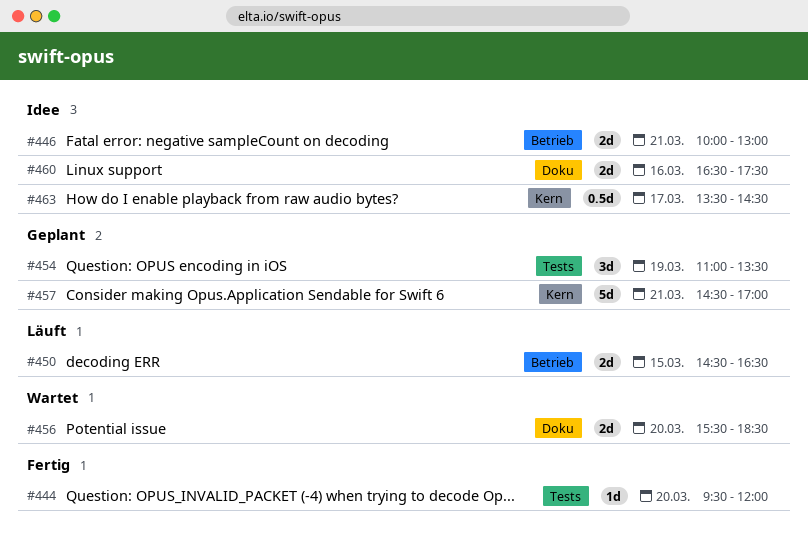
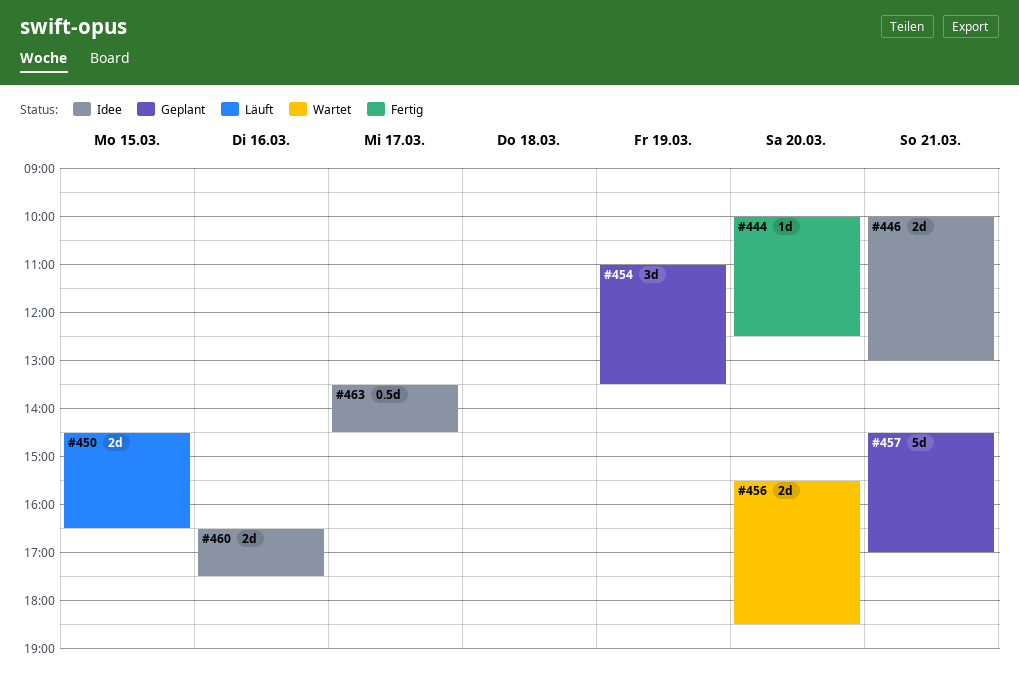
#444, begins: 09:30 -> 10:00
#444, ends: 12:00 -> 12:30

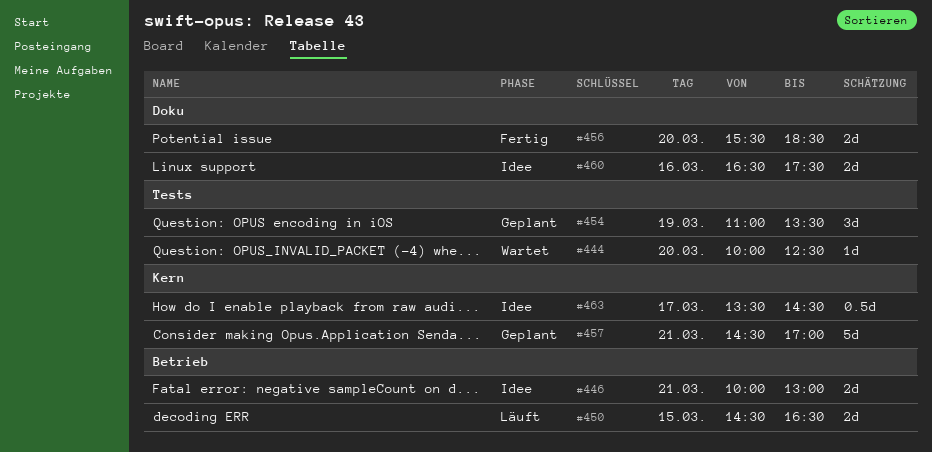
#444, status: Fertig -> Wartet
#456, status: Wartet -> Fertig

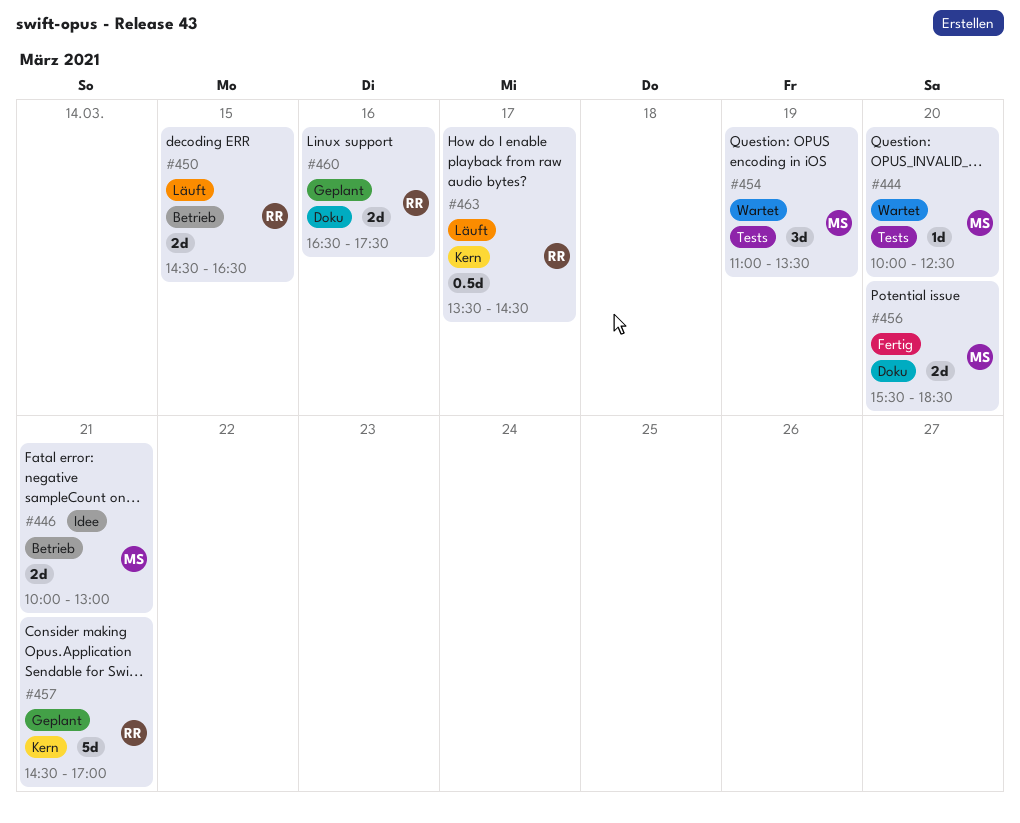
#454, status: Geplant -> Wartet
#460, status: Idee -> Geplant
#463, status: Idee -> Läuft

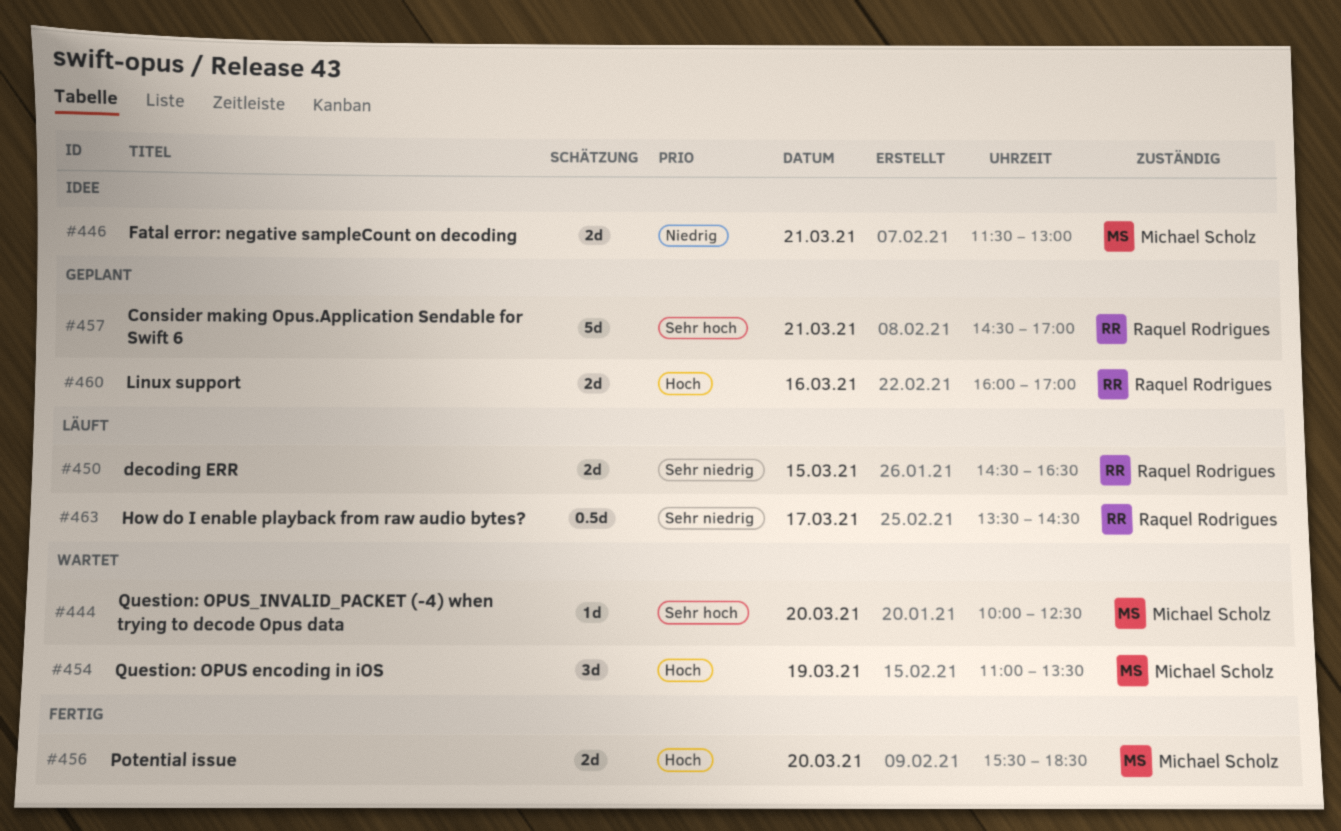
#446, begins: 10:00 -> 11:30
#460, begins: 16:30 -> 16:00
#460, ends: 17:30 -> 17:00

